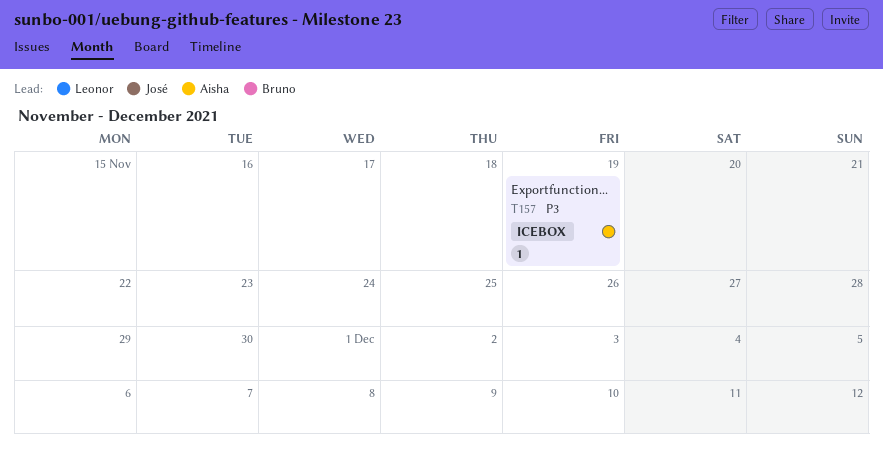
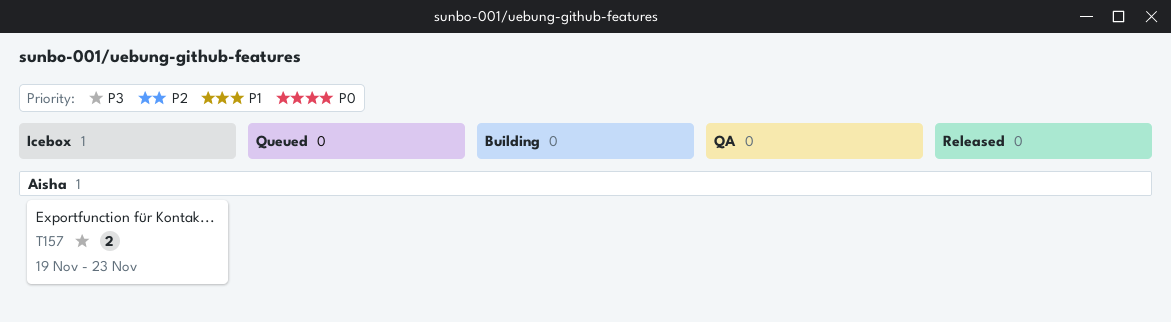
T157, estimate: 1 -> 2
T157, due: Nov 19 -> Nov 23

